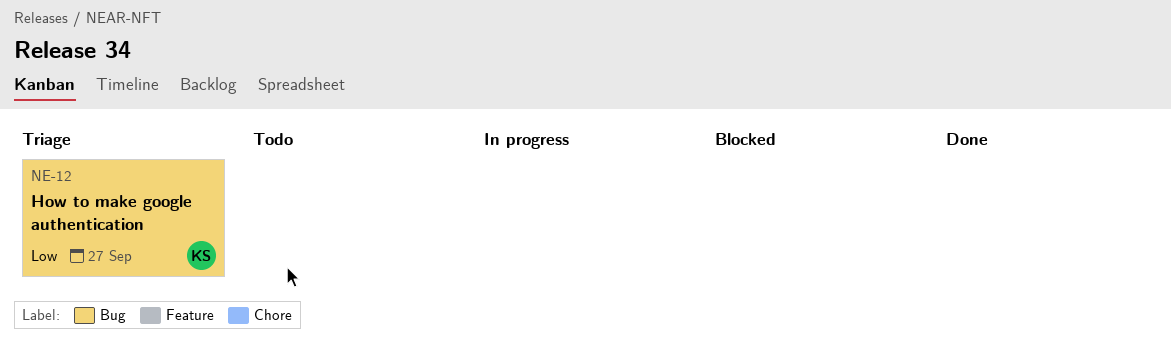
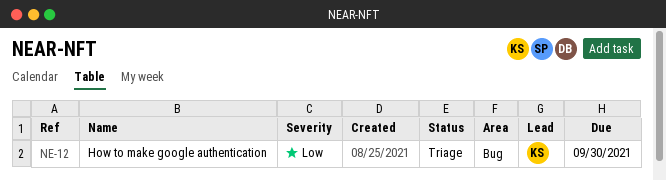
NE-12, due: Sep 27 -> Sep 30

